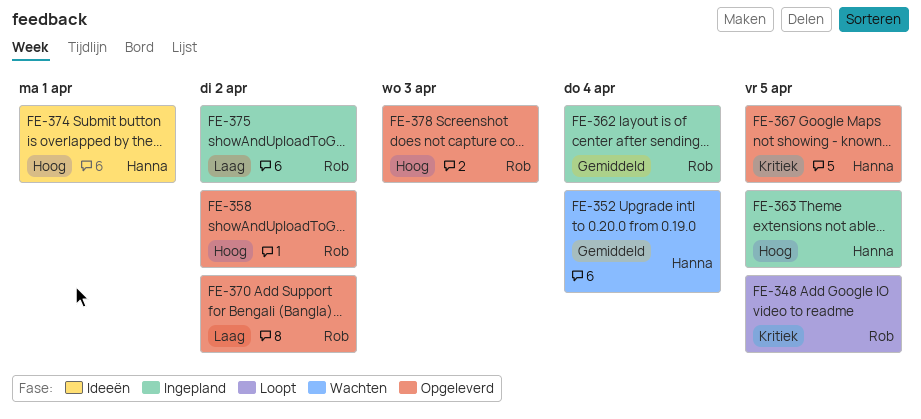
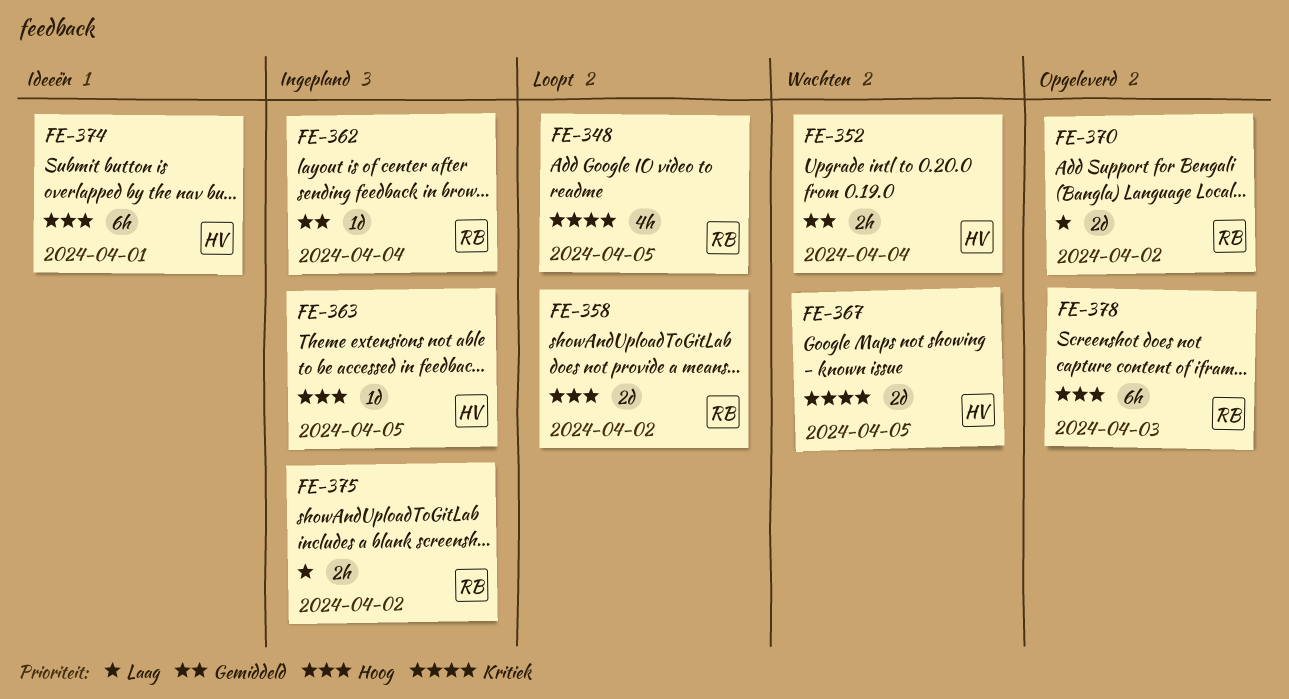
FE-358, status: Opgeleverd -> Loopt
FE-367, status: Opgeleverd -> Wachten

